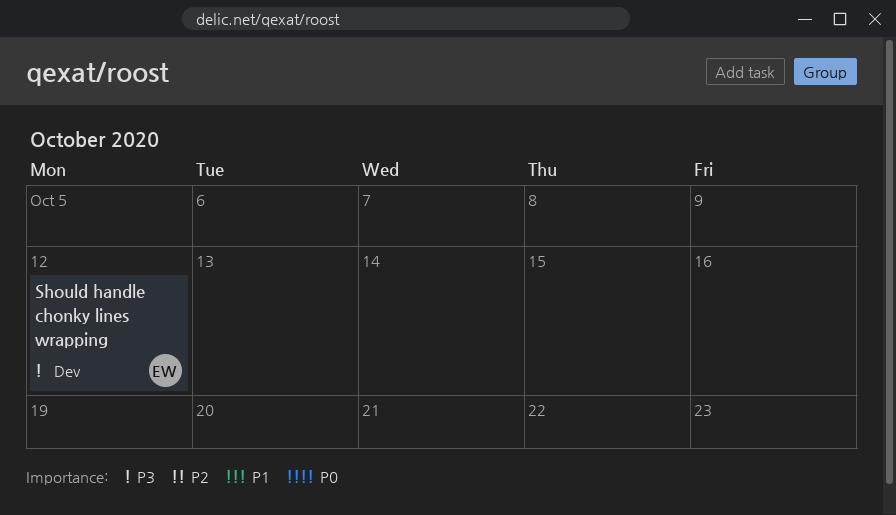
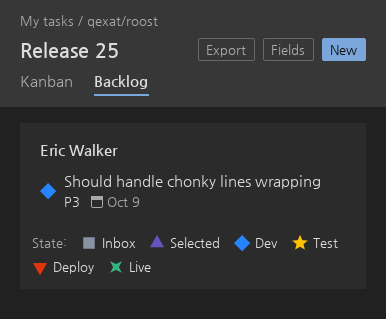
Should handle chonky lines wrapping, due: Oct 12 -> Oct 9

